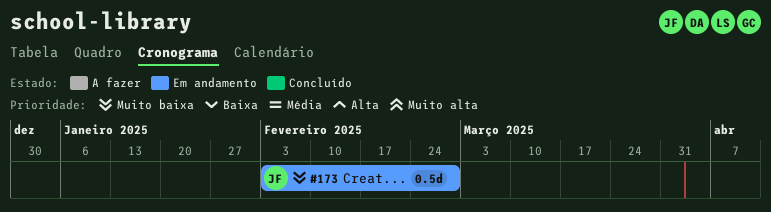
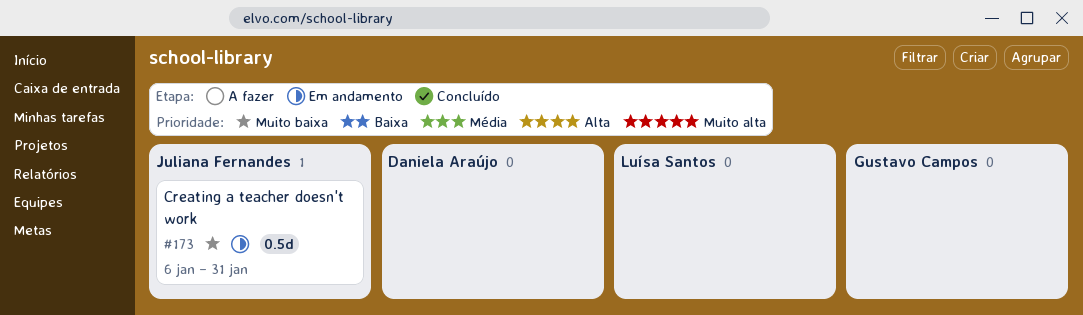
#173, start: Feb 3 -> Jan 6
#173, due: Feb 28 -> Jan 31

